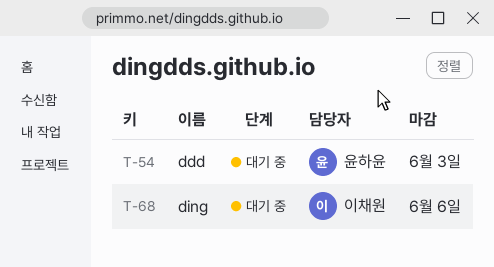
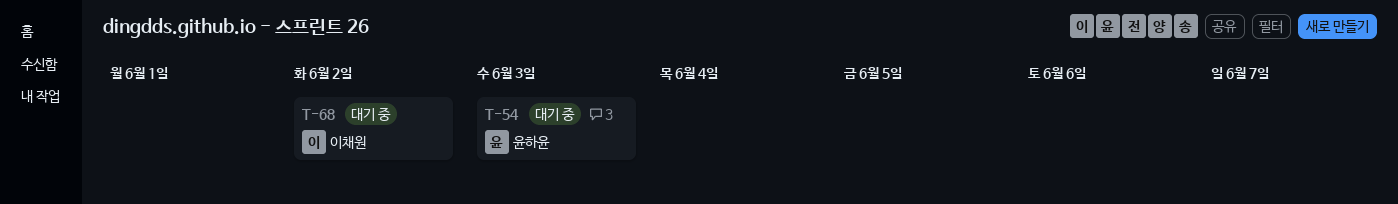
T-68, due: Jun 6 -> Jun 2

